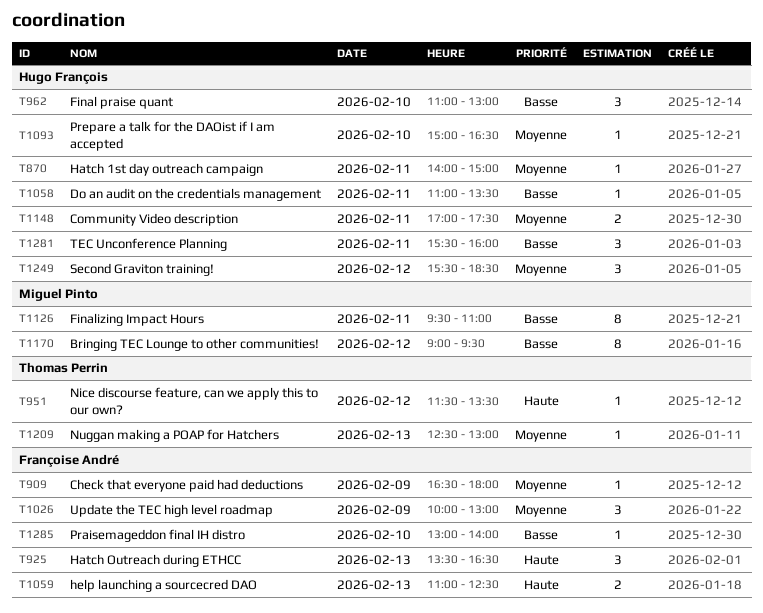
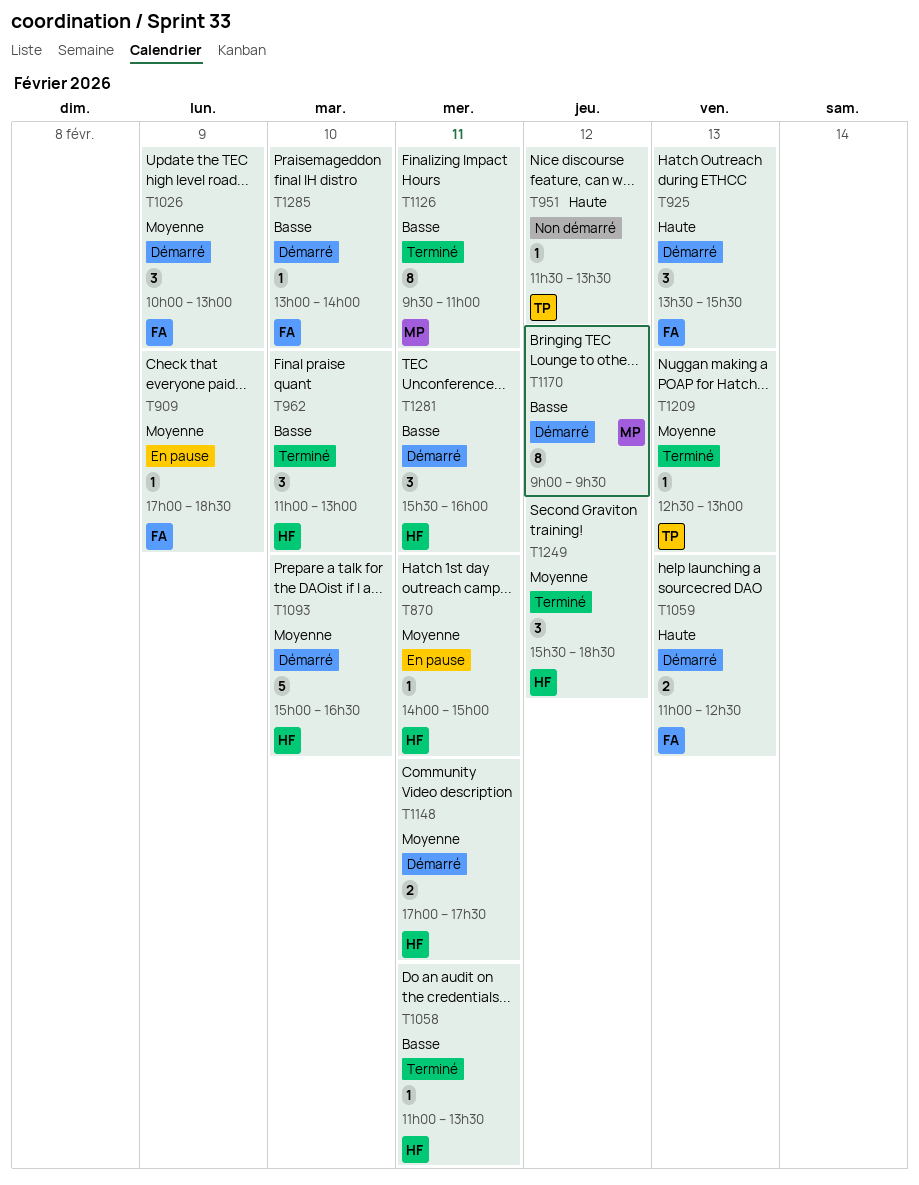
T909, begins: 16:30 -> 17:00
T909, ends: 18:00 -> 18:30
T925, ends: 16:30 -> 15:30
T1093, estimate: 1 -> 5

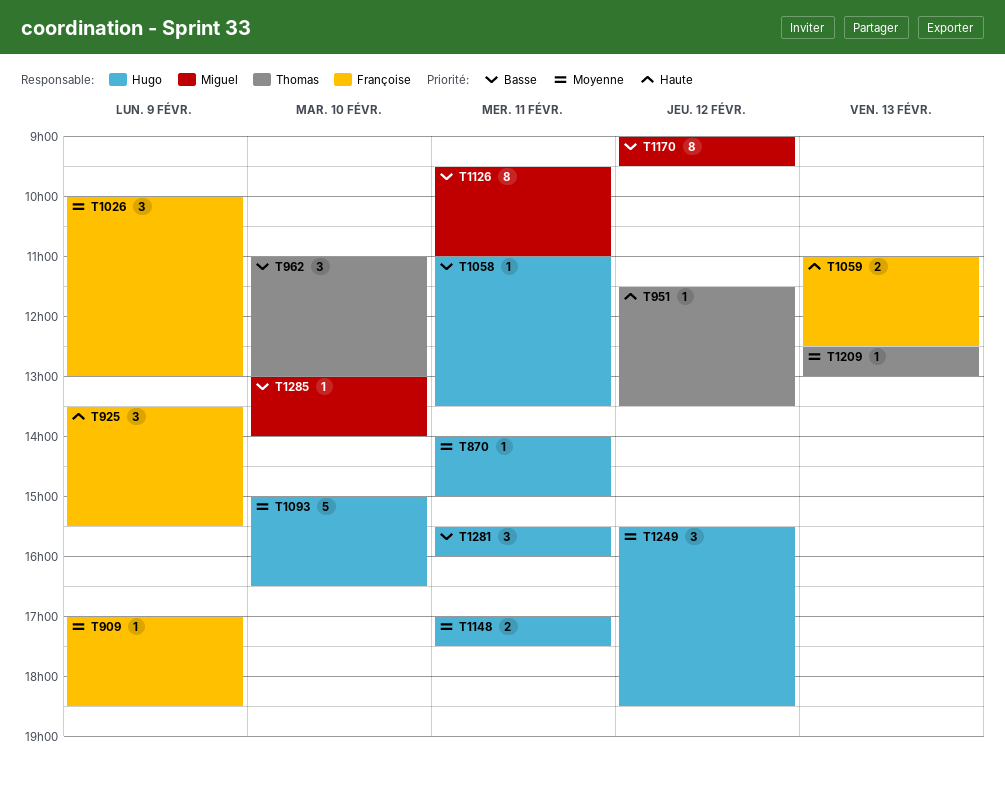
T925, day: Feb 13 -> Feb 9
T962, owner: Hugo -> Thomas
T1285, owner: Françoise -> Miguel

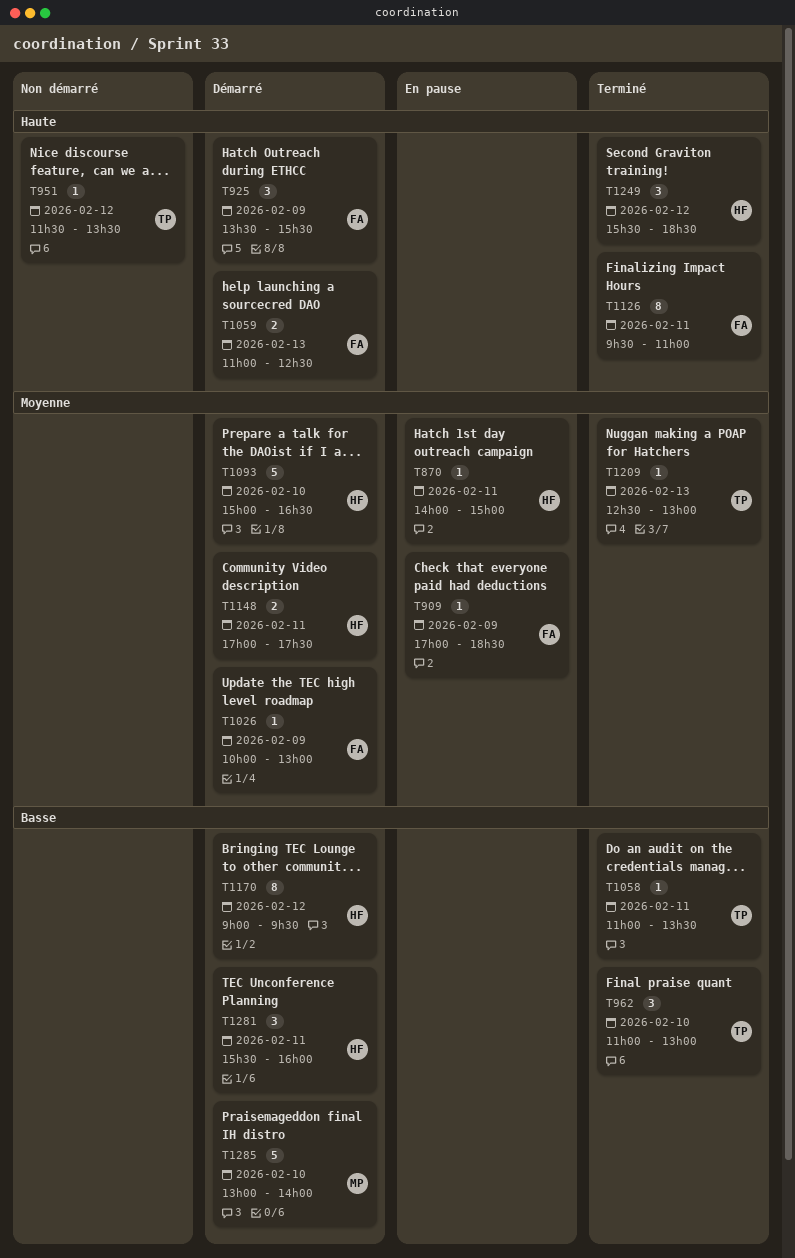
T1026, estimate: 3 -> 1
T1058, owner: Hugo -> Thomas
T1126, owner: Miguel -> Françoise
T1126, priority: Basse -> Haute
T1170, owner: Miguel -> Hugo
T1249, priority: Moyenne -> Haute
T1285, estimate: 1 -> 5

